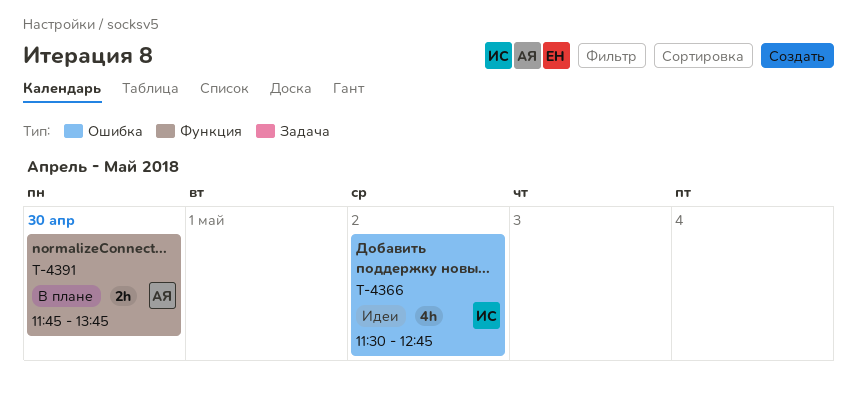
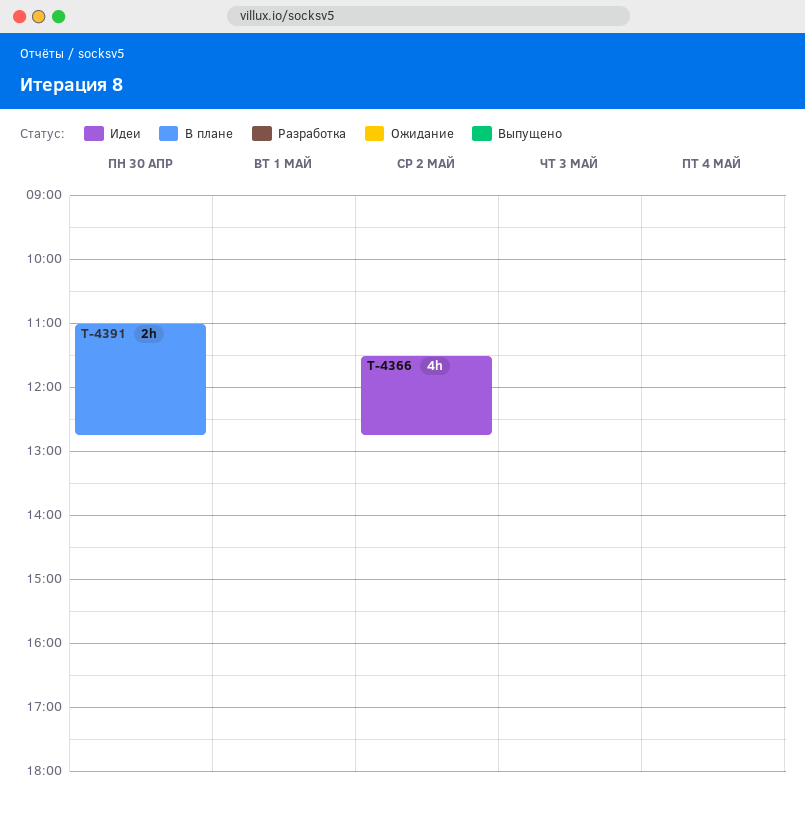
T-4391, begins: 11:45 -> 11:00
T-4391, ends: 13:45 -> 12:45

